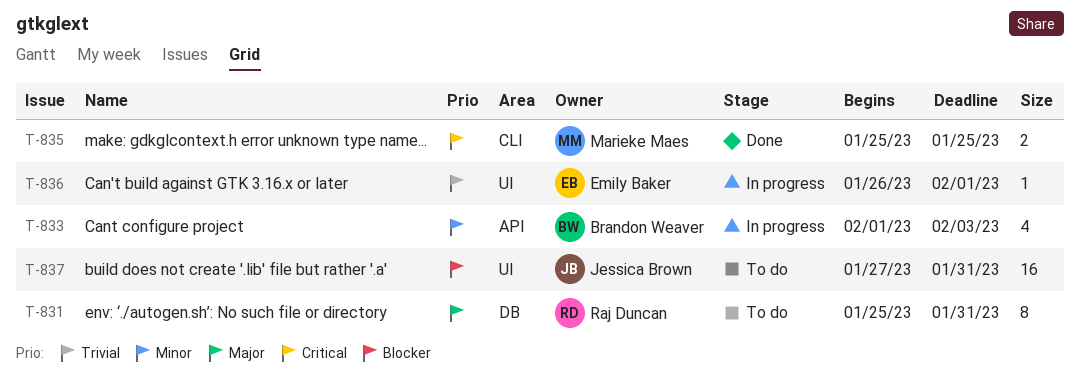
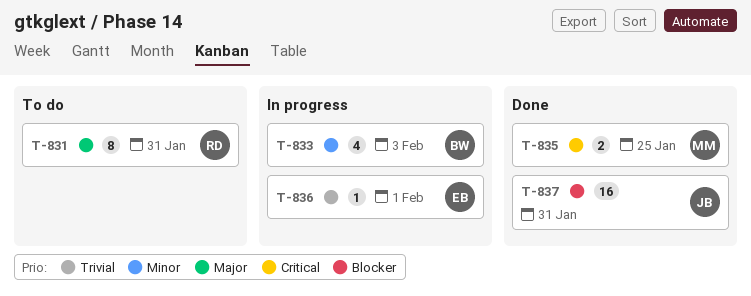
T-837, status: To do -> Done

